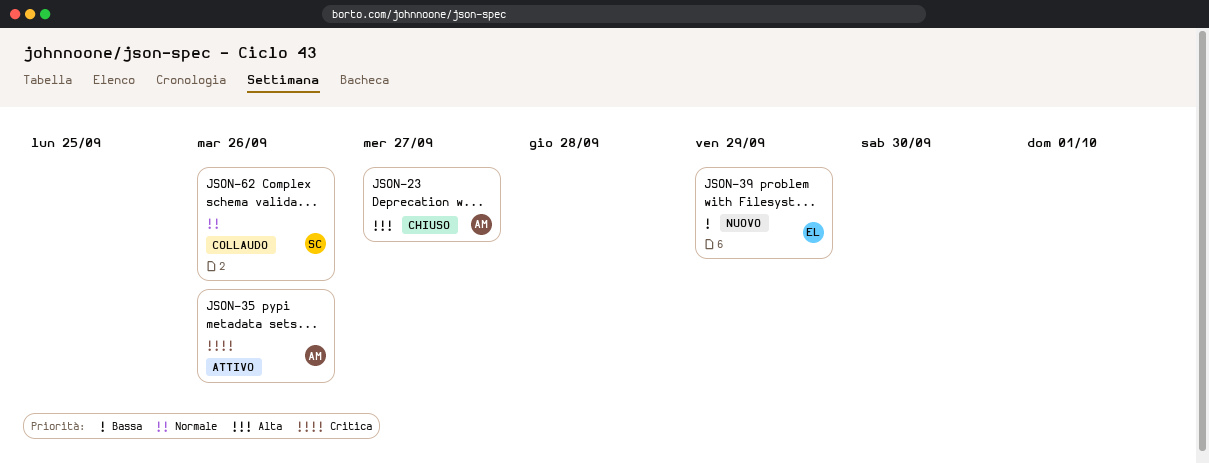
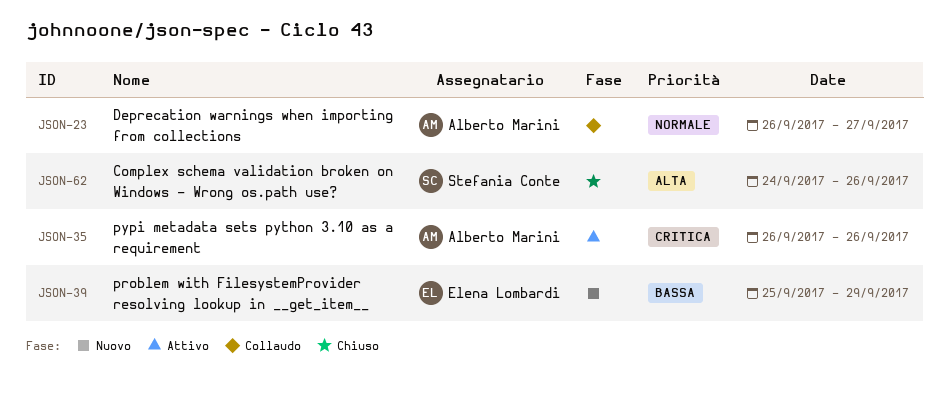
JSON-23, status: Chiuso -> Collaudo
JSON-23, priority: Alta -> Normale
JSON-62, status: Collaudo -> Chiuso
JSON-62, priority: Normale -> Alta

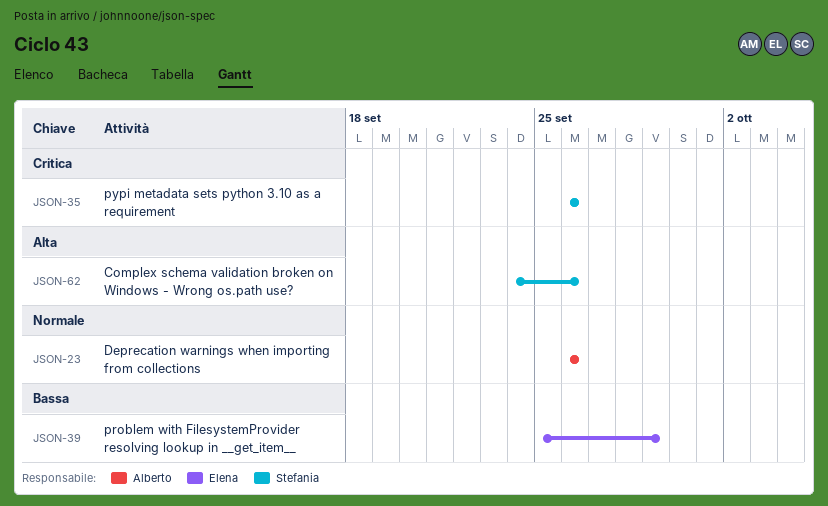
JSON-23, due: Sep 27 -> Sep 26
JSON-35, owner: Alberto Marini -> Stefania Conte

